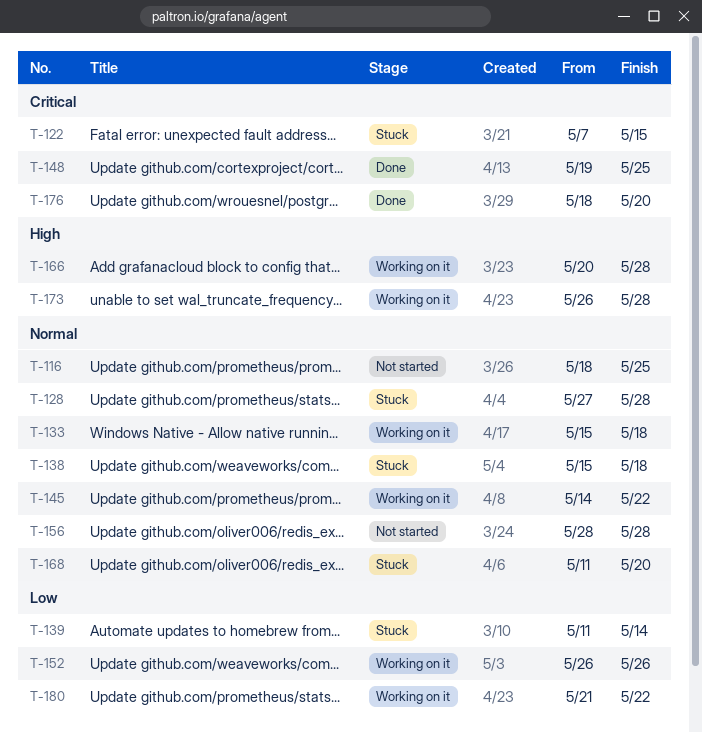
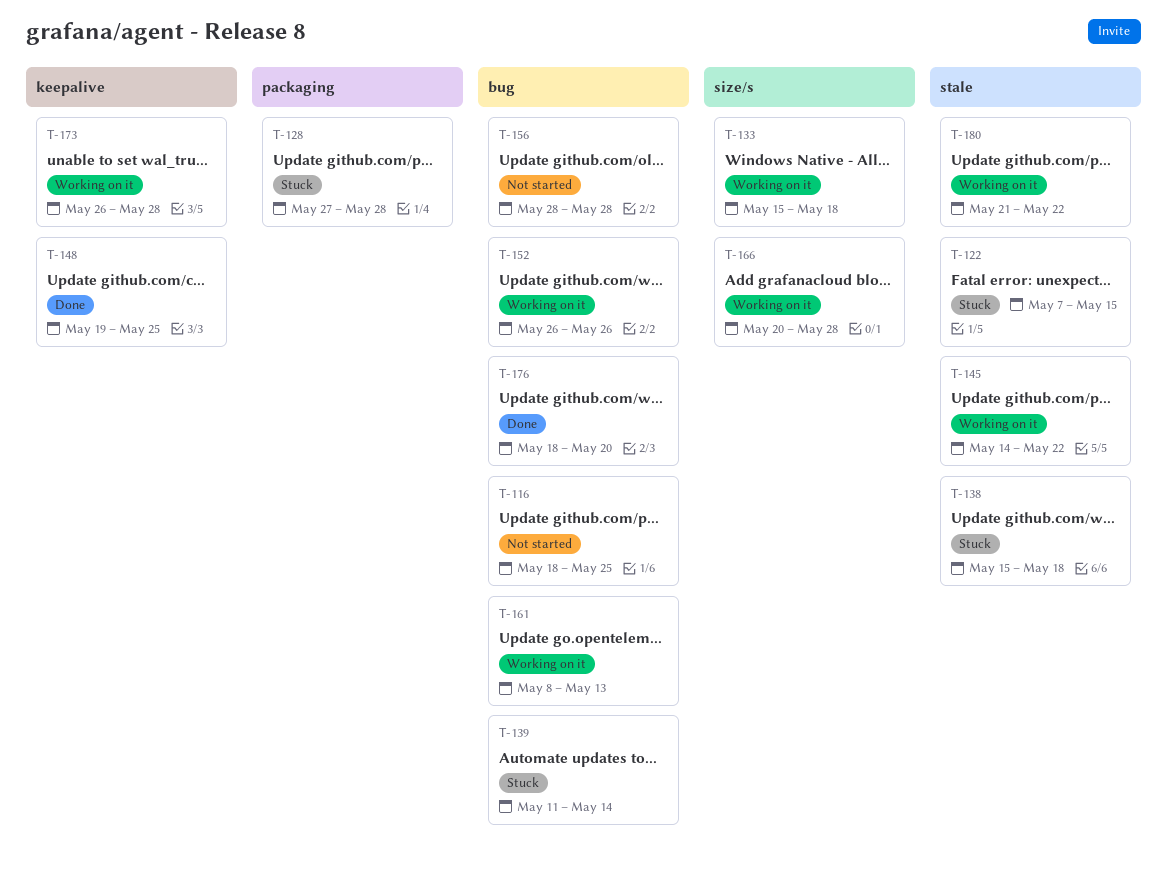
T-161: none -> present
T-168: present -> none

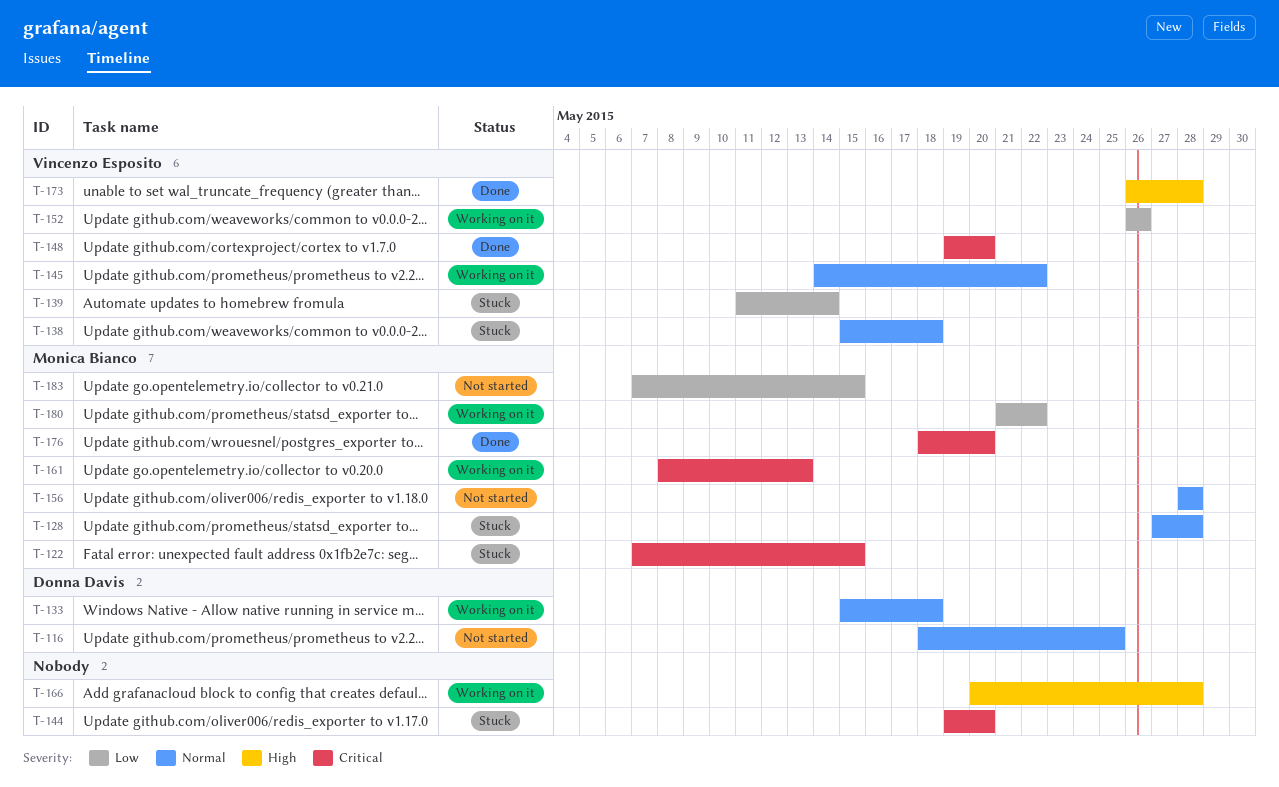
T-144: none -> present
T-148, due: May 25 -> May 20
T-173, status: Working on it -> Done
T-183: none -> present

